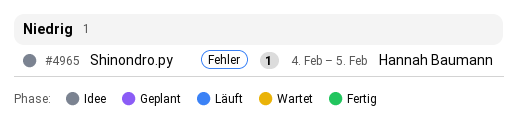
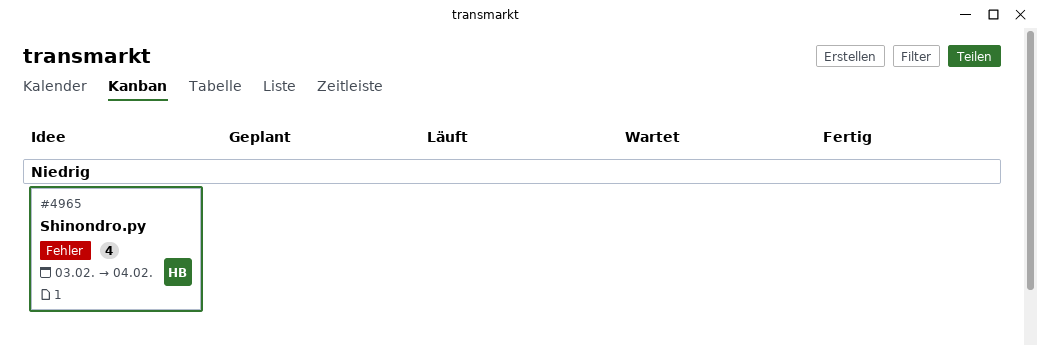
#4965, estimate: 1 -> 4
#4965, start: Feb 4 -> Feb 3
#4965, due: Feb 5 -> Feb 4

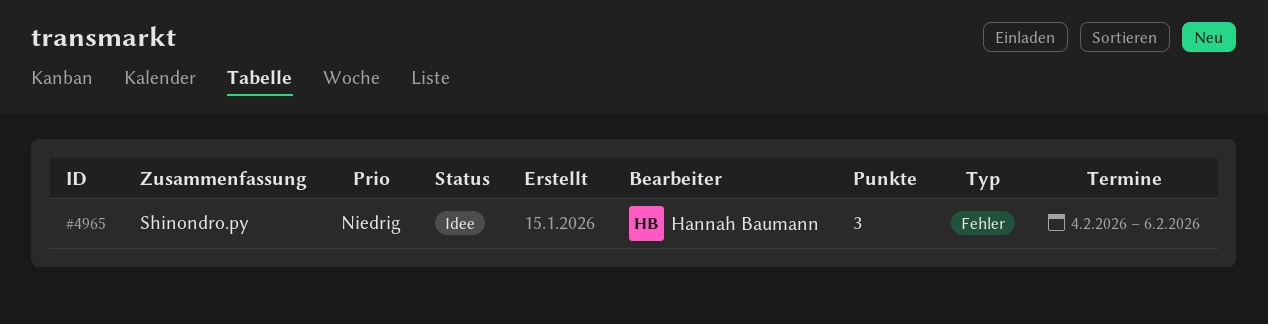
#4965, estimate: 4 -> 3
#4965, start: Feb 3 -> Feb 4
#4965, due: Feb 4 -> Feb 6

